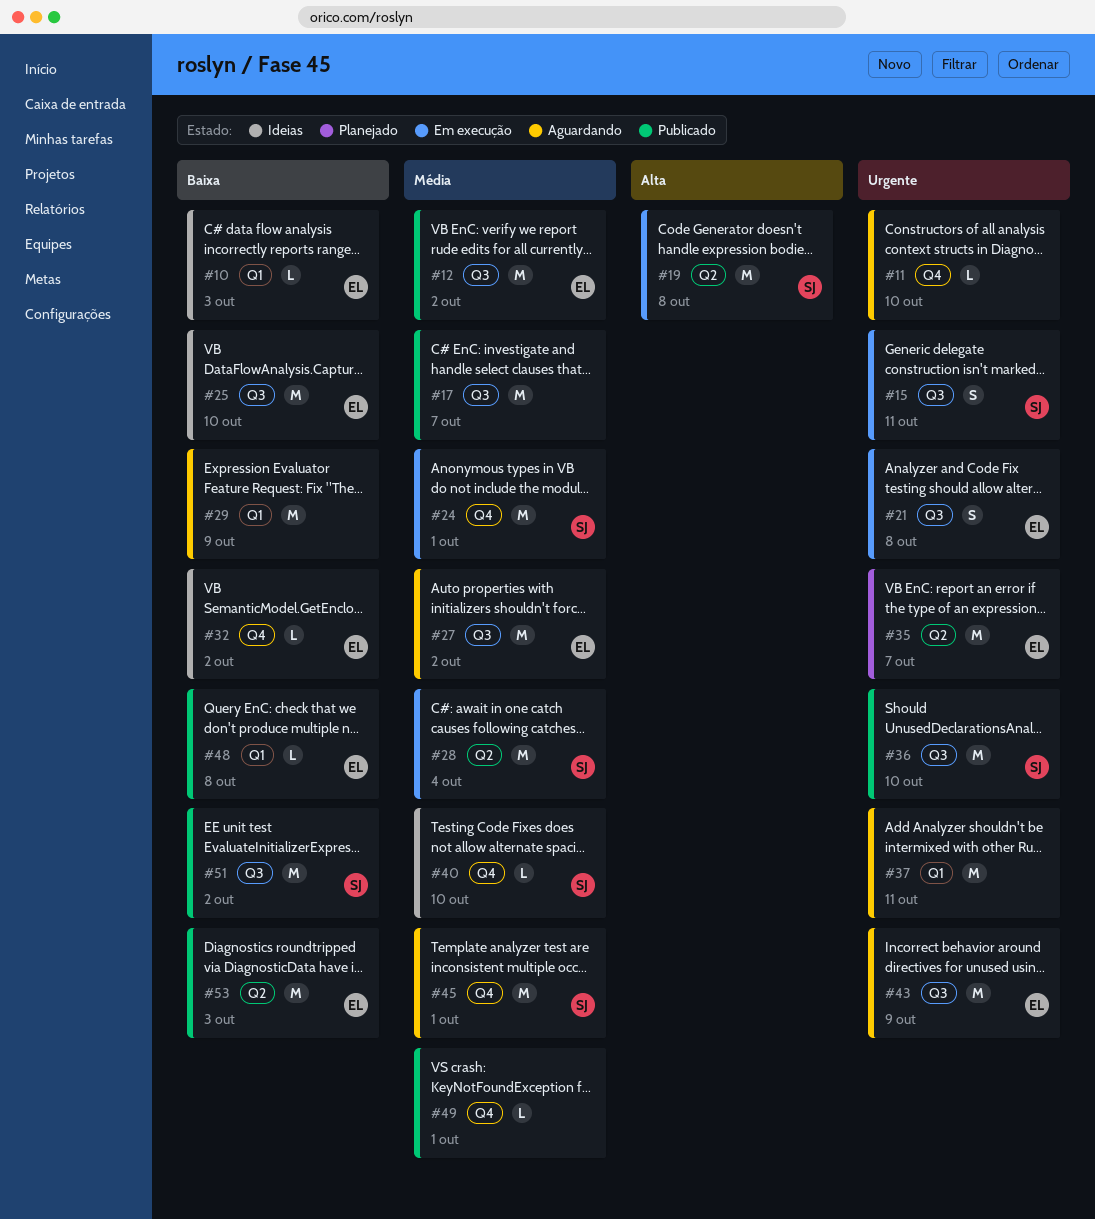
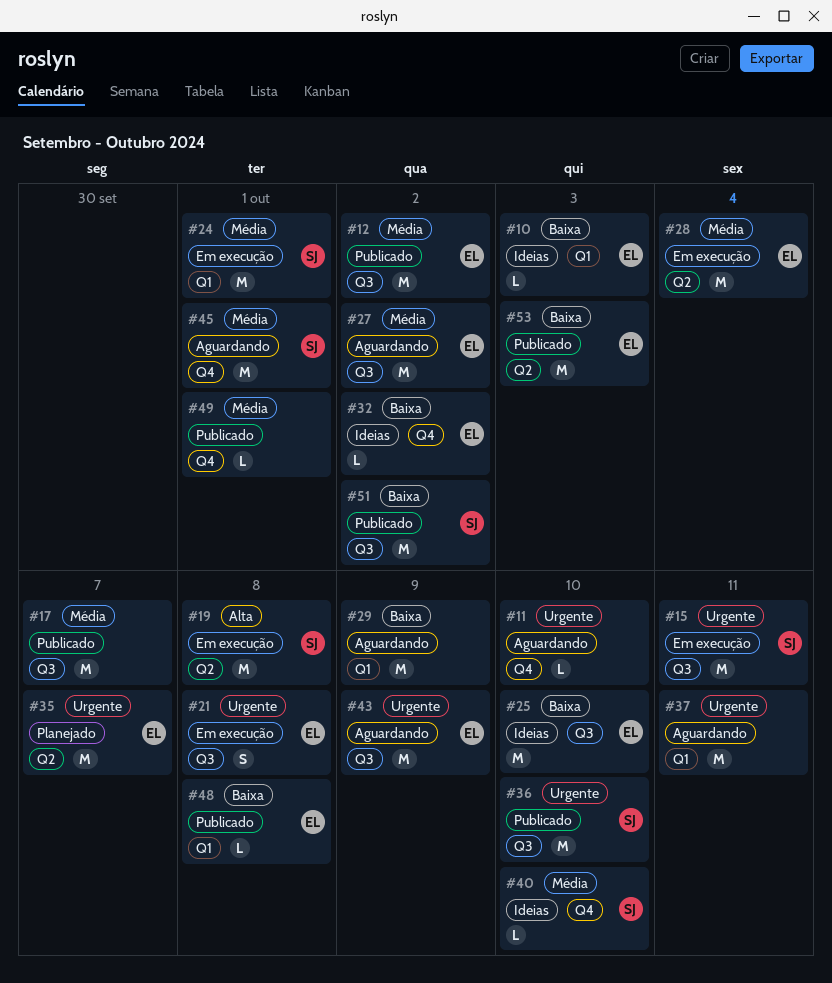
#15, estimate: S -> M
#24, label: Q4 -> Q1
#28, owner: SJ -> EL

